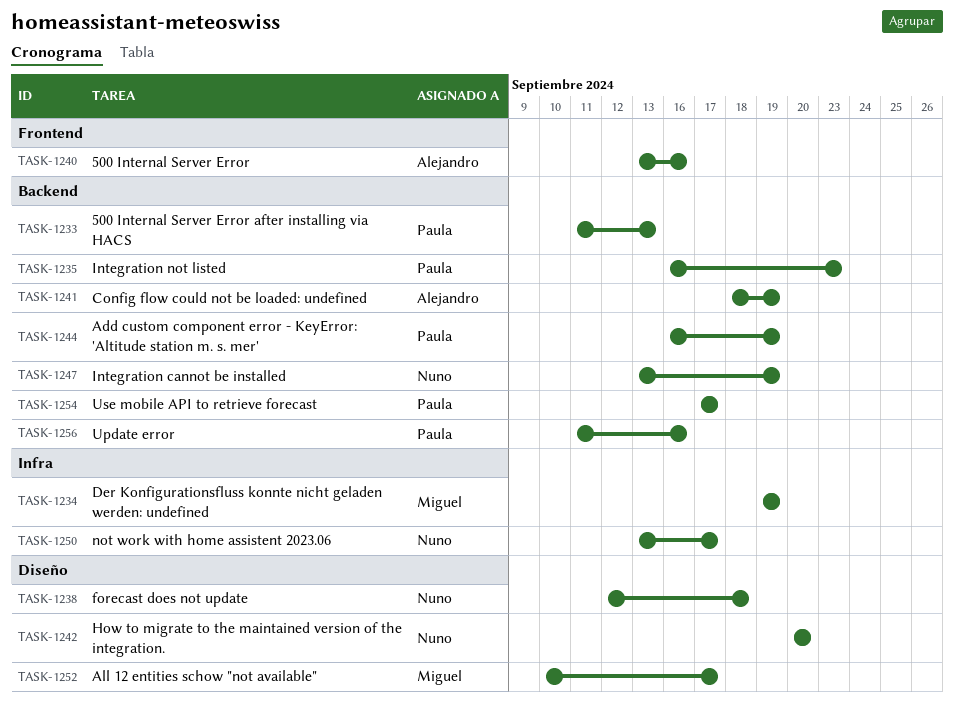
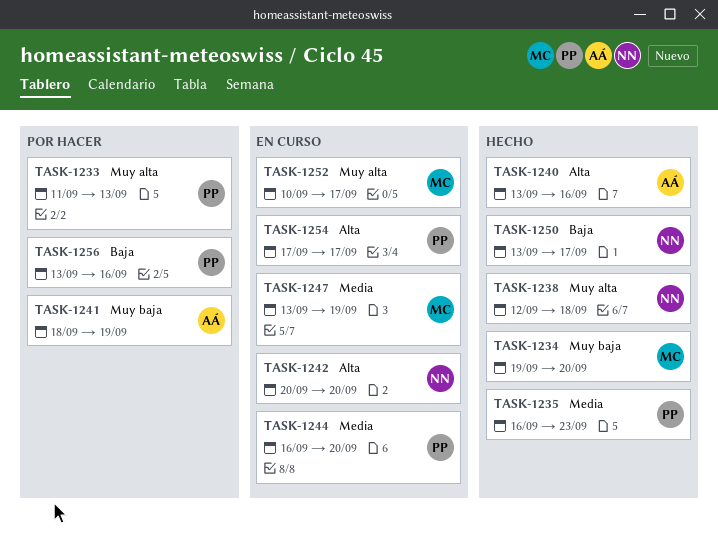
TASK-1234, due: Sep 19 -> Sep 20
TASK-1244, due: Sep 19 -> Sep 20
TASK-1247, owner: Nuno -> Miguel
TASK-1256, start: Sep 11 -> Sep 13

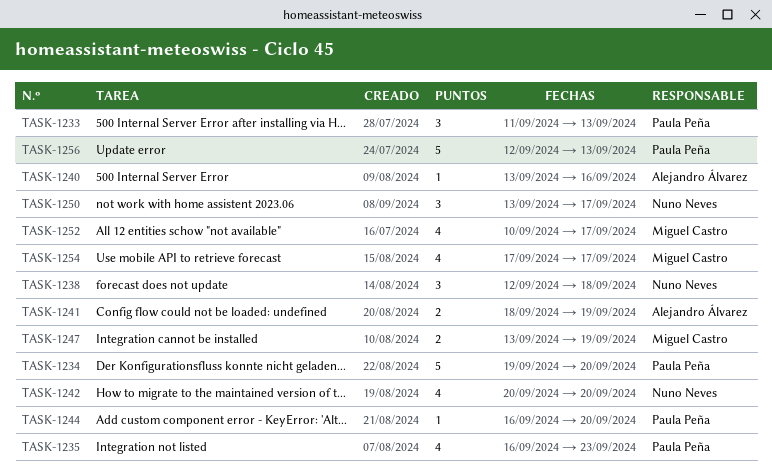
TASK-1234, owner: Miguel Castro -> Paula Peña
TASK-1254, owner: Paula Peña -> Miguel Castro
TASK-1256, start: Sep 13 -> Sep 12
TASK-1256, due: Sep 16 -> Sep 13

